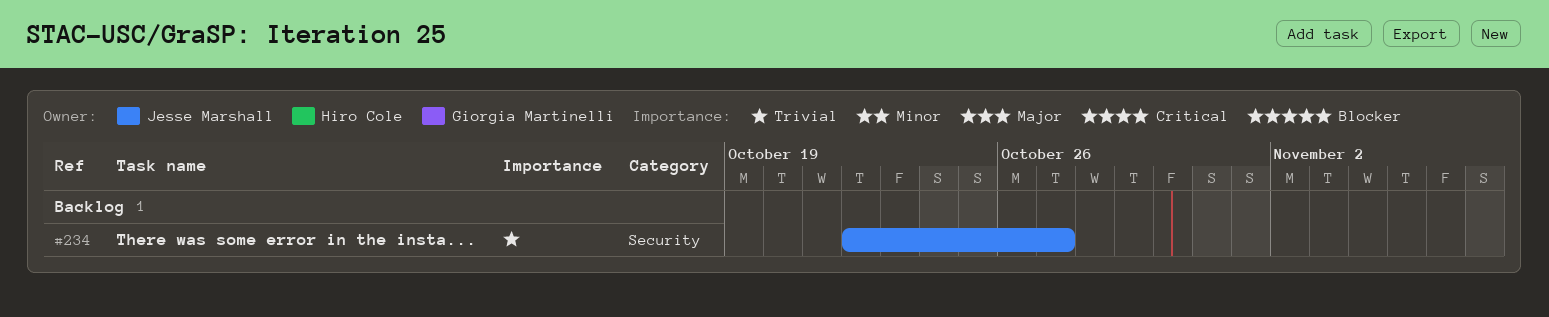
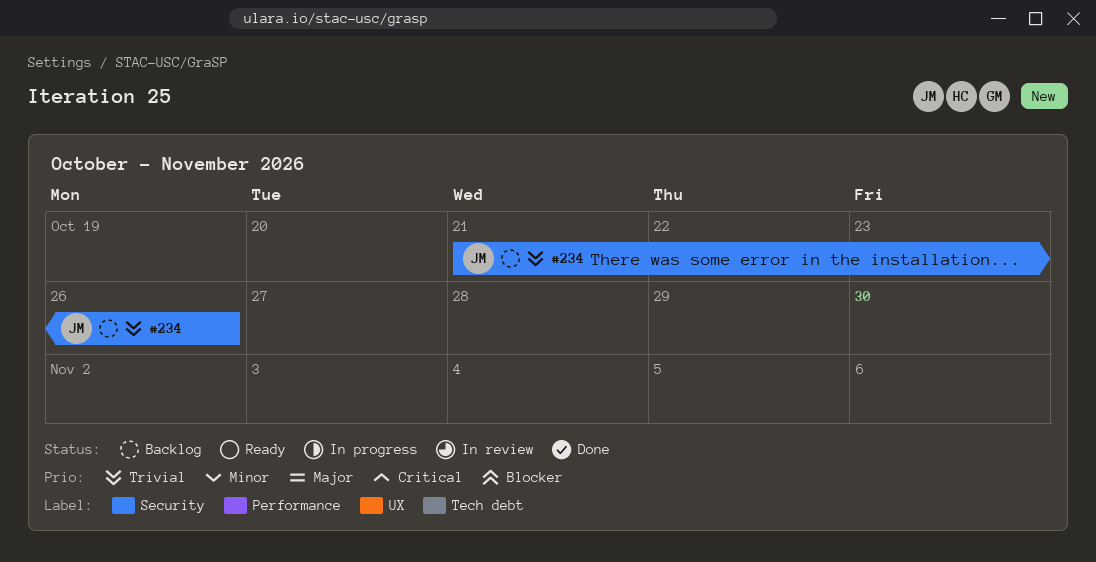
#234, start: Oct 22 -> Oct 21
#234, due: Oct 27 -> Oct 26

